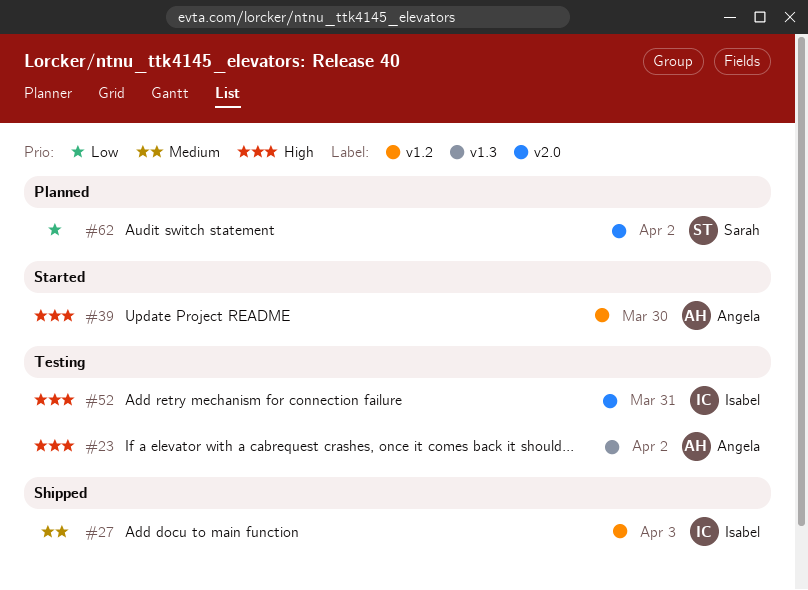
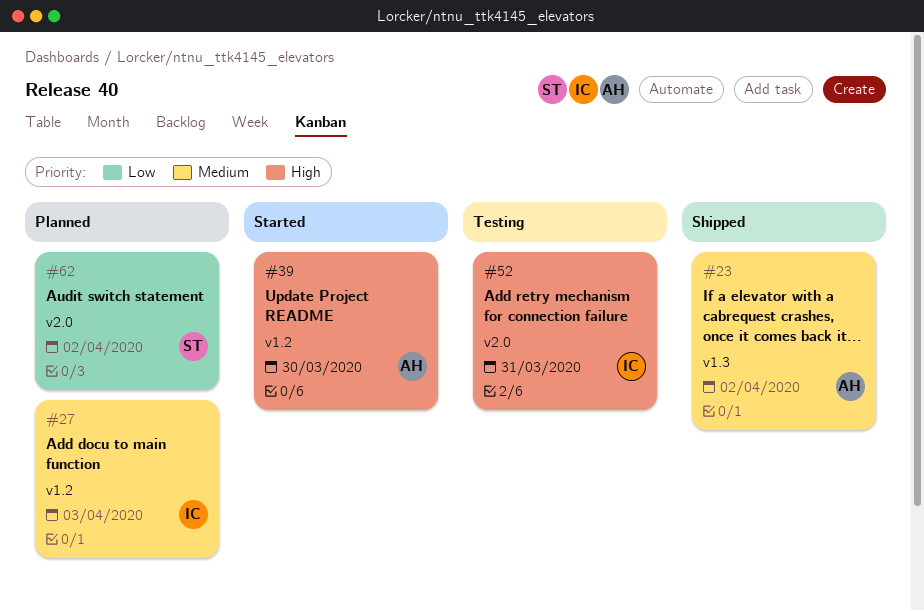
#23, status: Testing -> Shipped
#23, priority: High -> Medium
#27, status: Shipped -> Planned

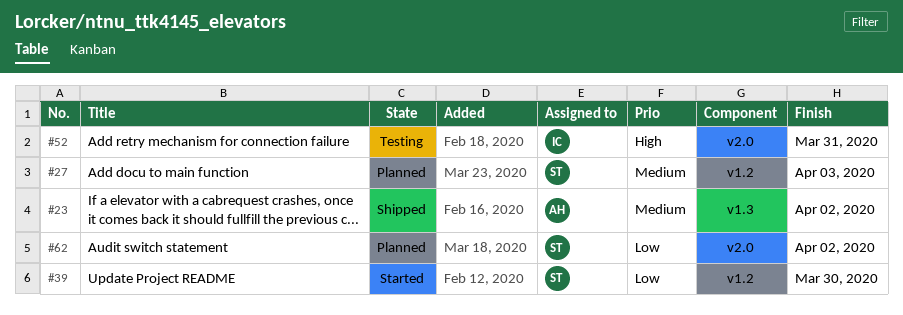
#27, owner: IC -> ST
#39, owner: AH -> ST
#39, priority: High -> Low

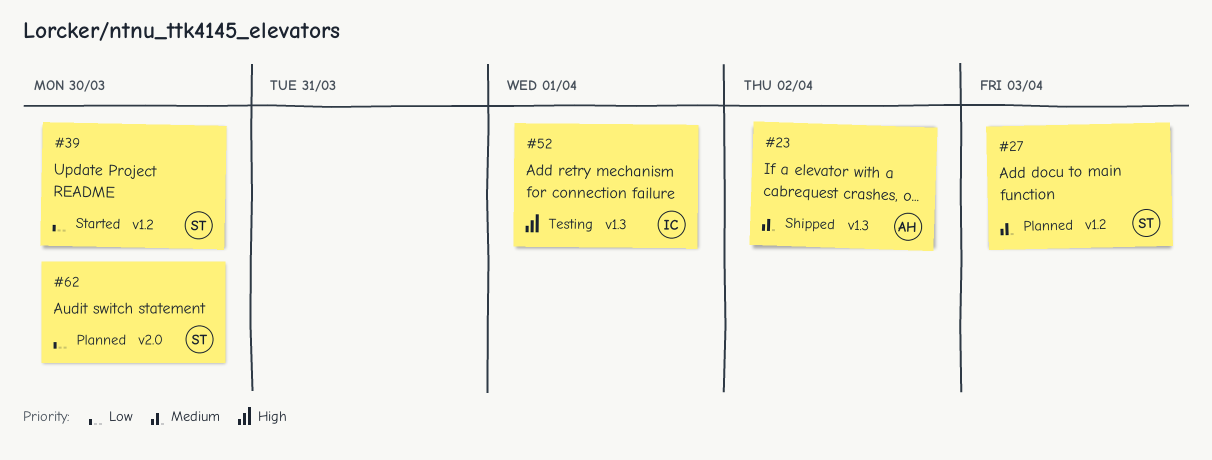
#52, label: v2.0 -> v1.3
#52, due: Mar 31 -> Apr 1
#62, due: Apr 2 -> Mar 30

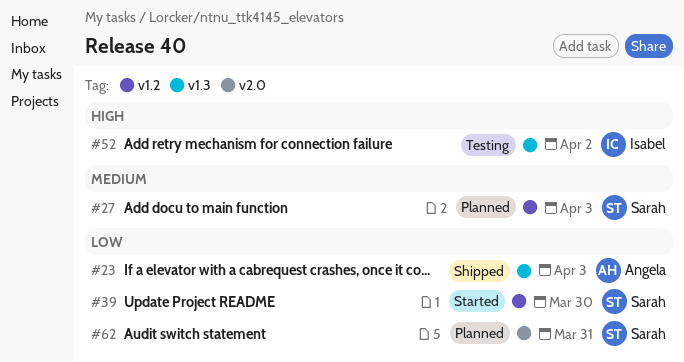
#23, priority: Medium -> Low
#23, due: Apr 2 -> Apr 3
#52, due: Apr 1 -> Apr 2
#62, due: Mar 30 -> Mar 31

